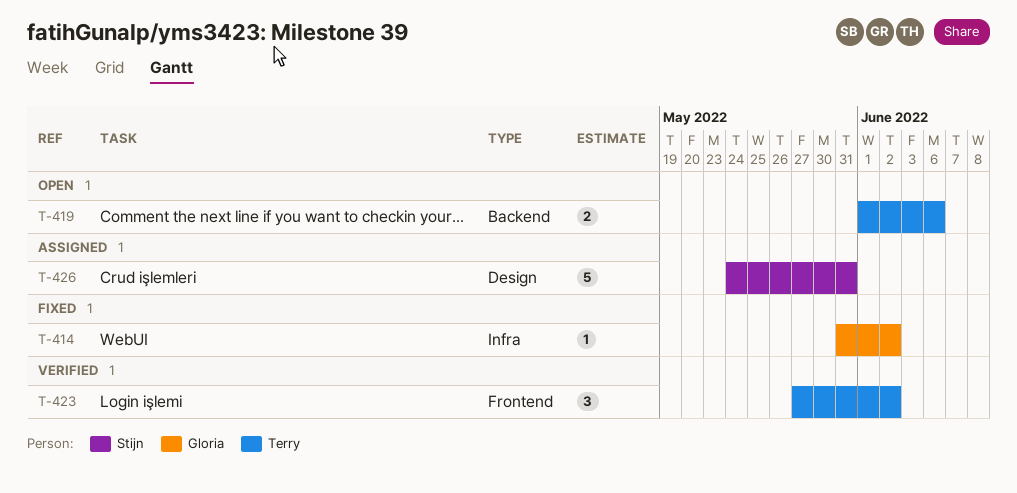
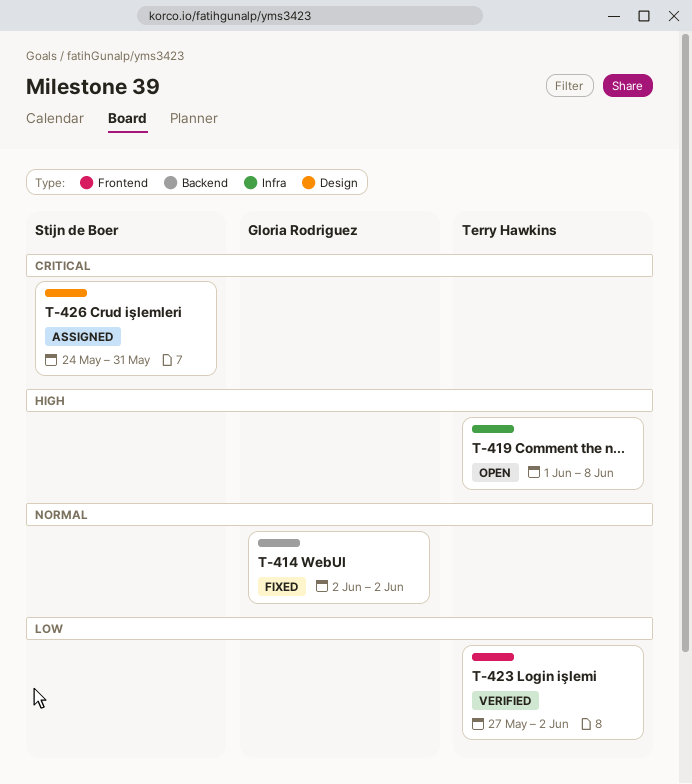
T-414, label: Infra -> Backend
T-414, start: May 31 -> Jun 2
T-419, label: Backend -> Infra
T-419, due: Jun 6 -> Jun 8

